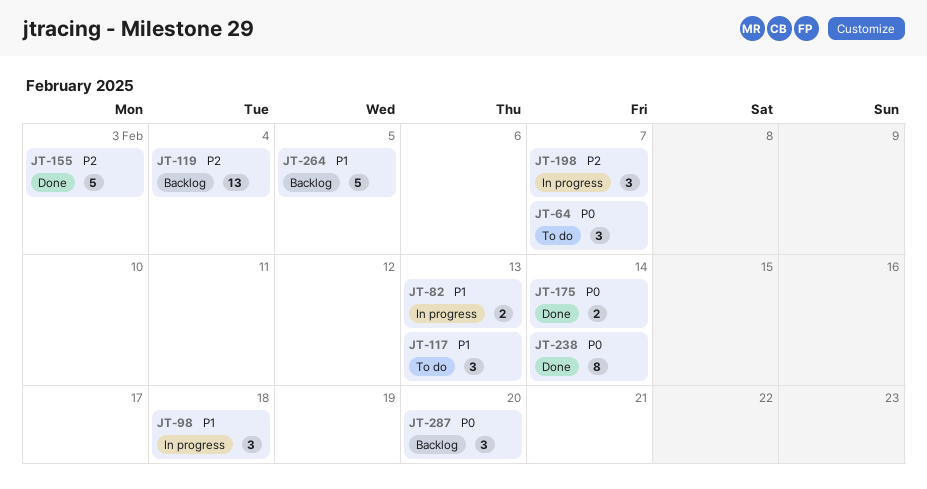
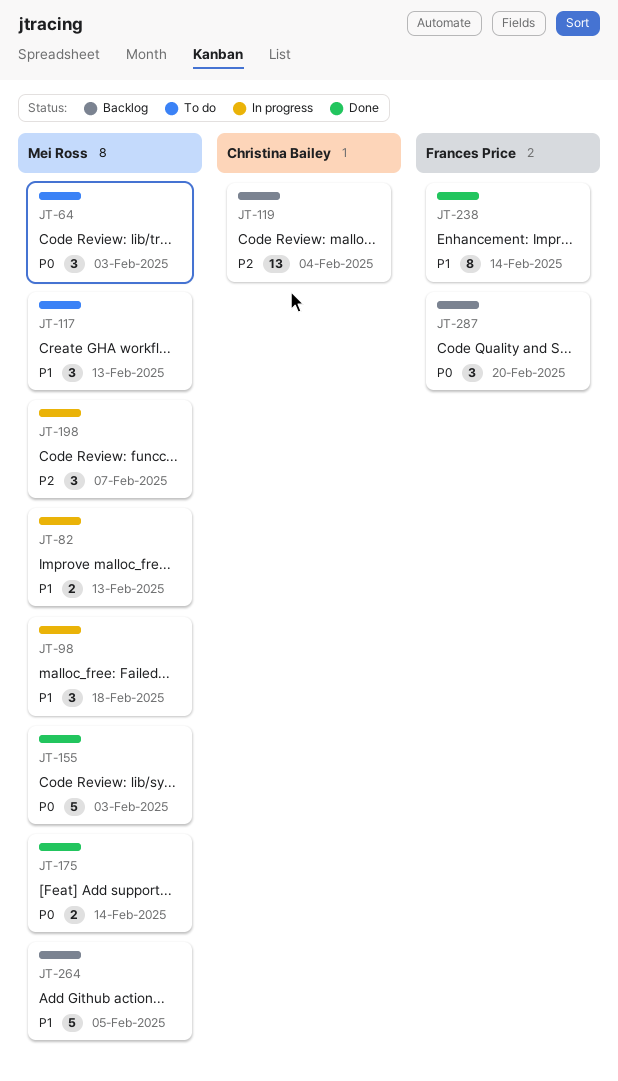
JT-64, due: Feb 7 -> Feb 3
JT-155, priority: P2 -> P0
JT-238, priority: P0 -> P1

